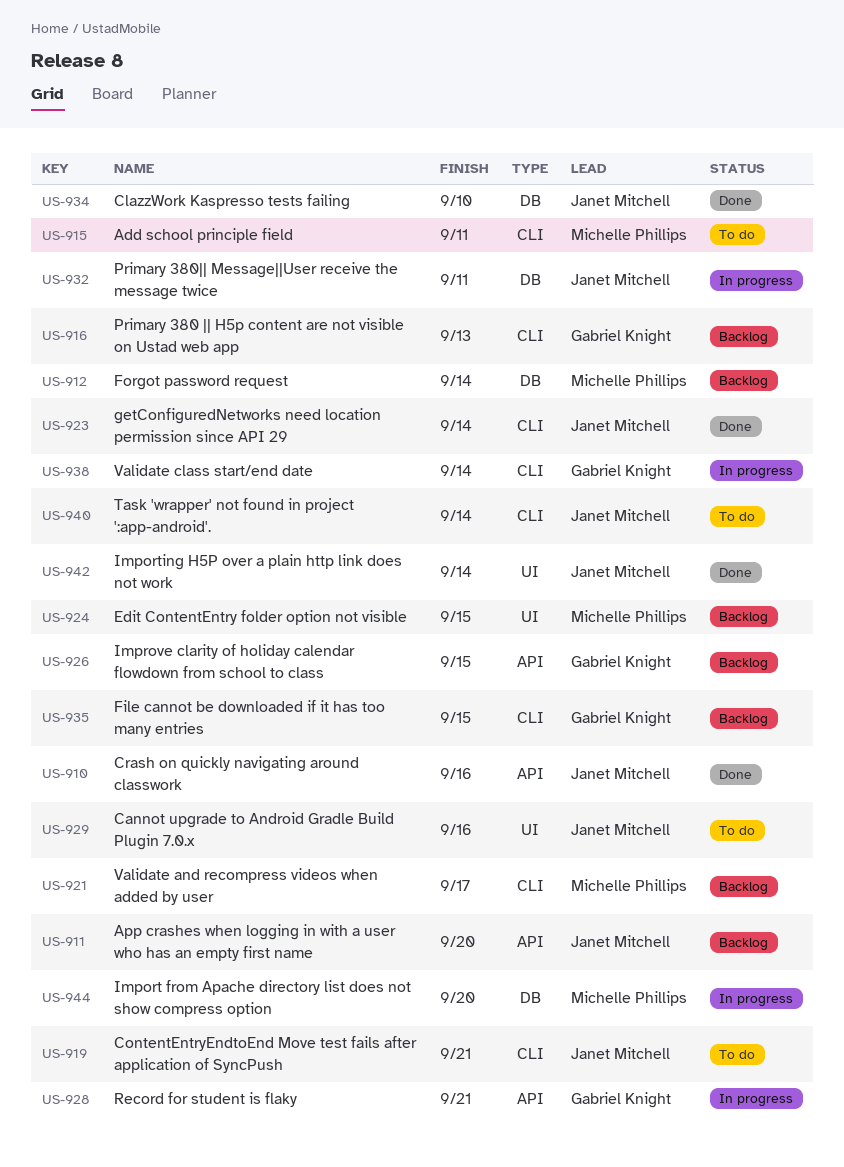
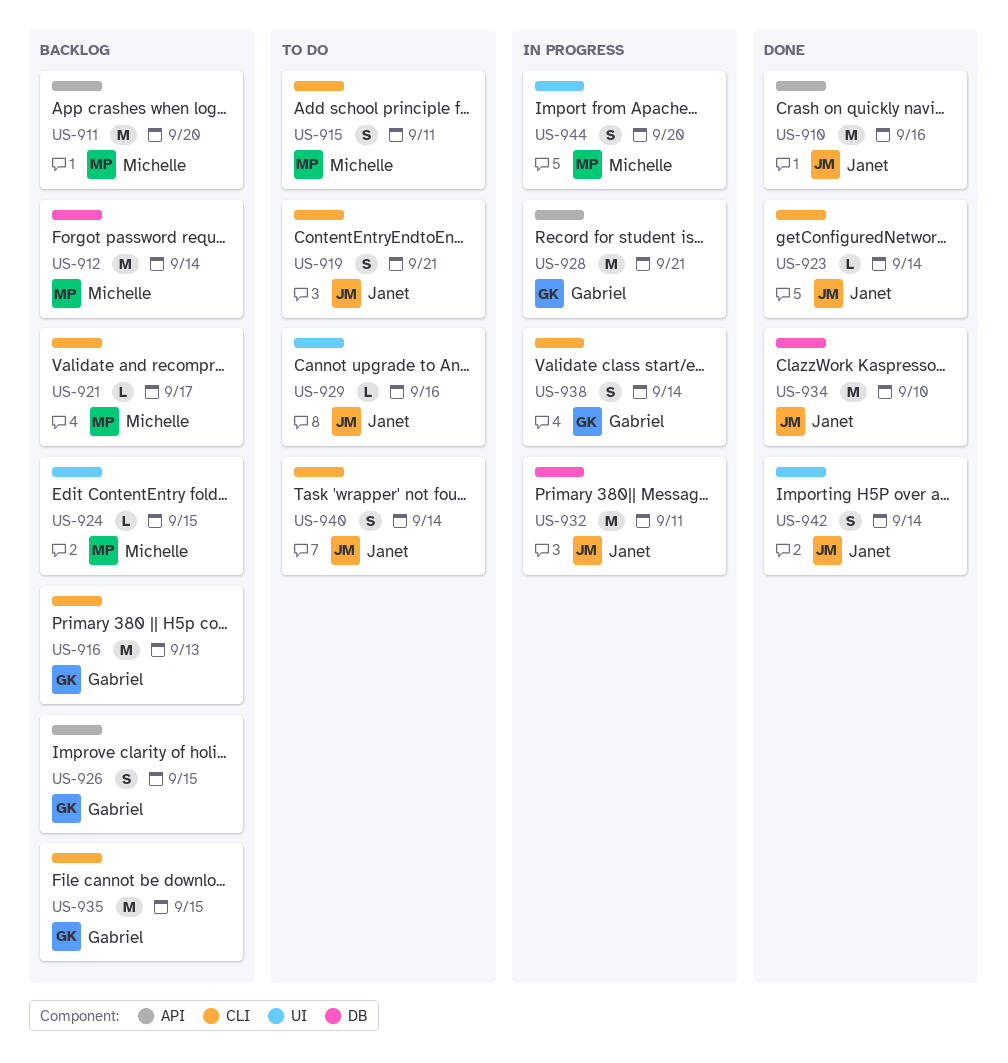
US-911, owner: Janet Mitchell -> Michelle Phillips
US-944, label: DB -> UI

